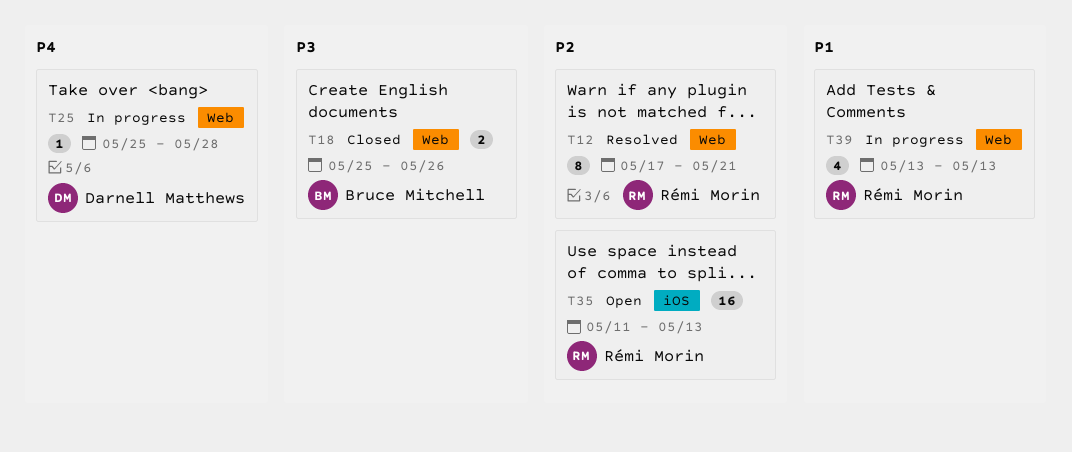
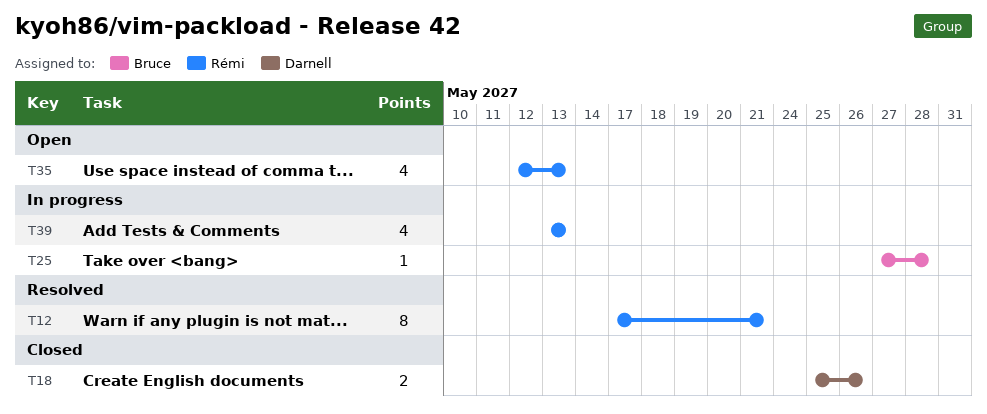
T18, owner: Bruce Mitchell -> Darnell Matthews
T25, owner: Darnell Matthews -> Bruce Mitchell
T25, start: May 25 -> May 27
T35, estimate: 16 -> 4
T35, start: May 11 -> May 12

